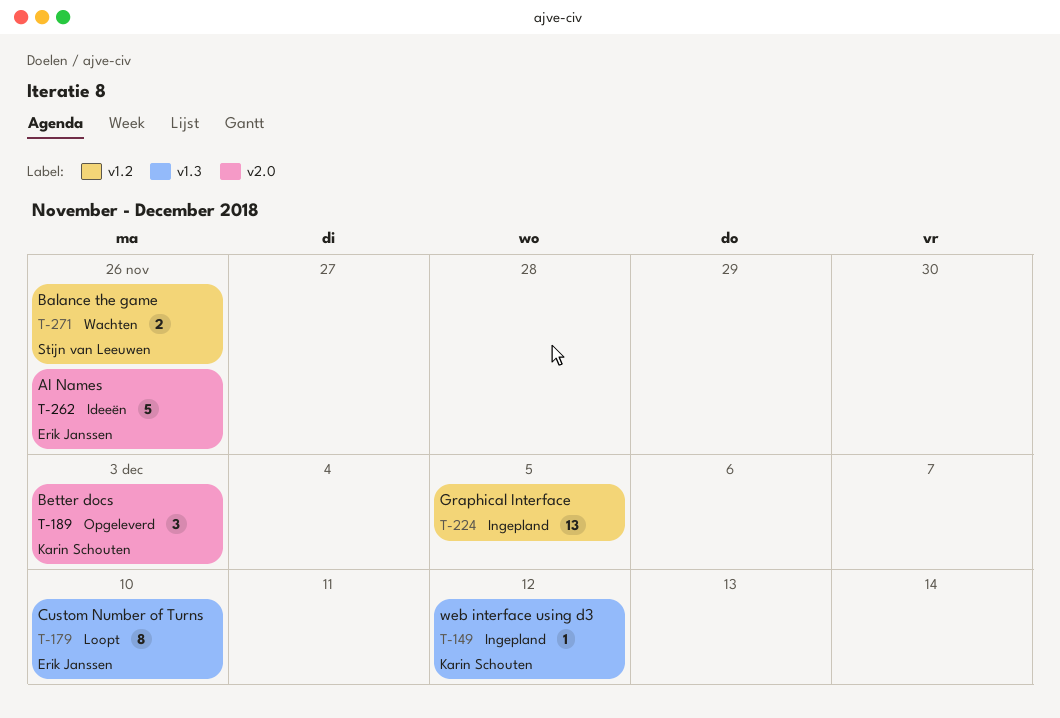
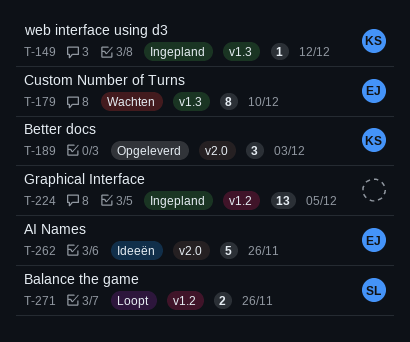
T-179, status: Loopt -> Wachten
T-271, status: Wachten -> Loopt

